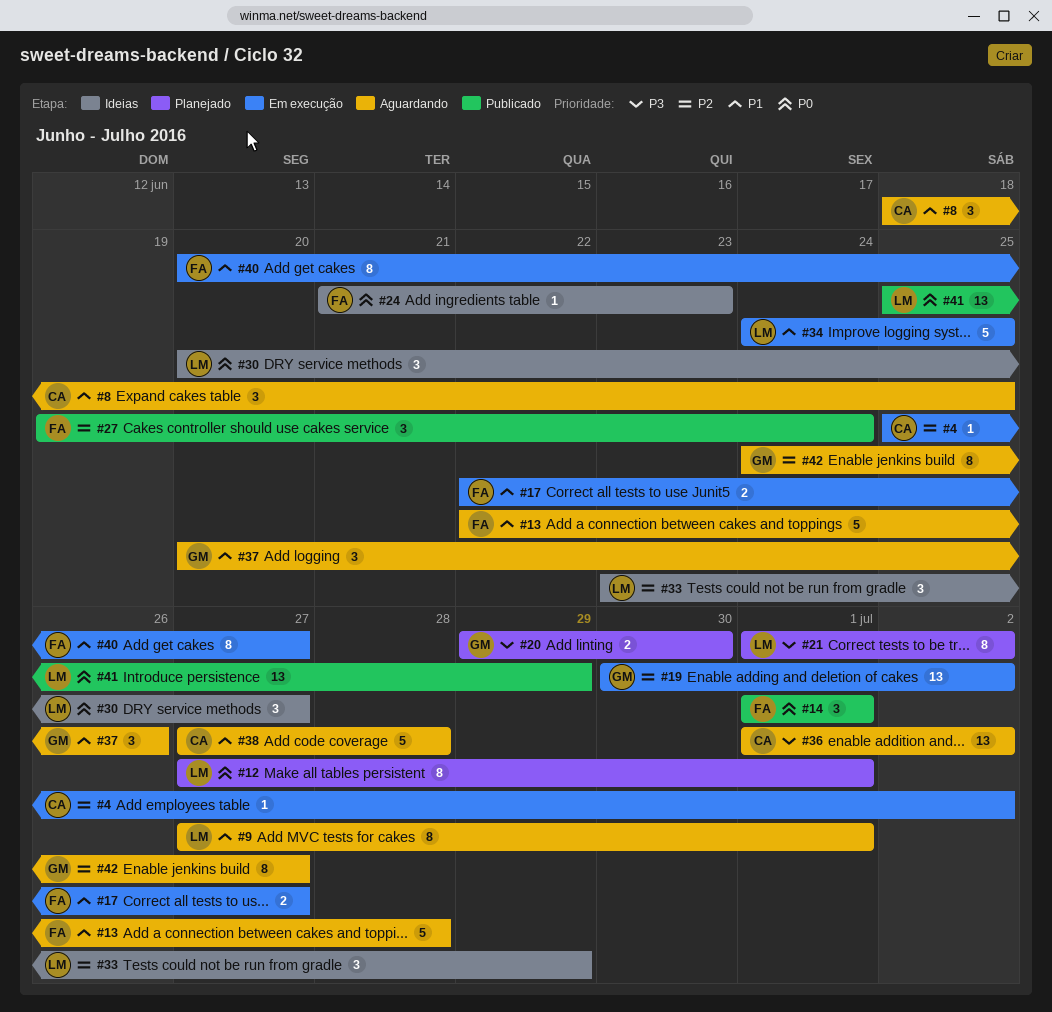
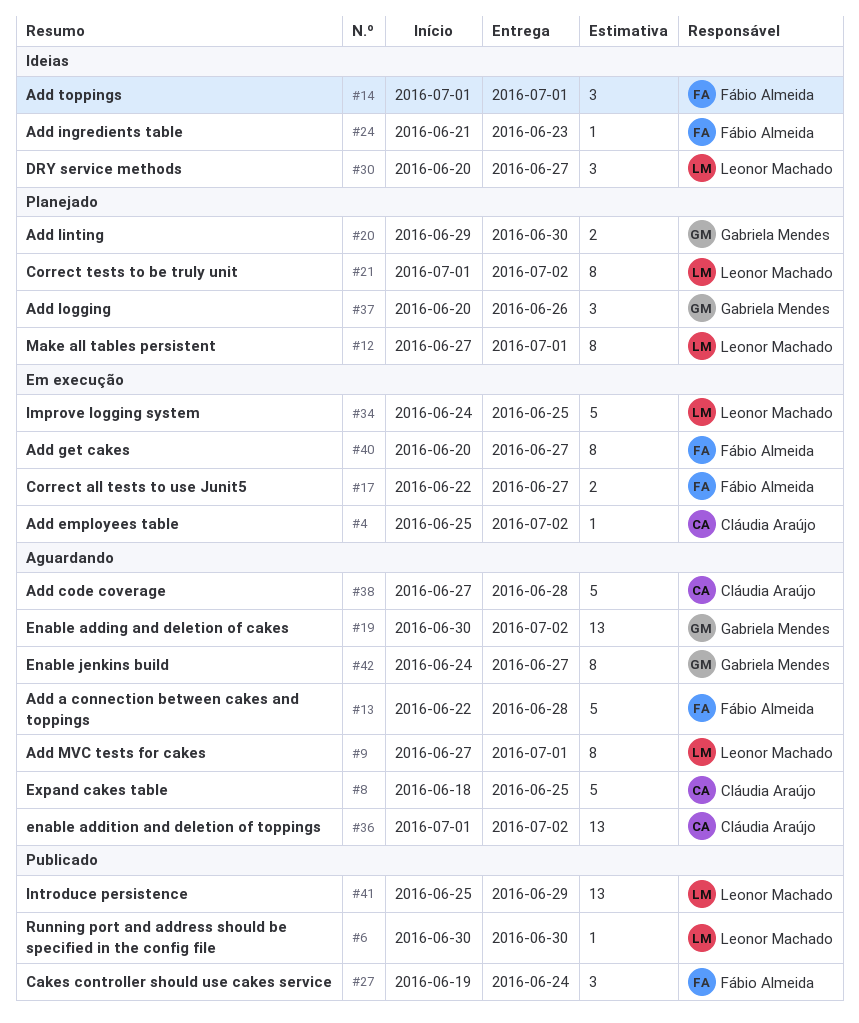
#6: none -> present
#8, estimate: 3 -> 5
#14, status: Publicado -> Ideias
#19, status: Em execução -> Aguardando
#33: present -> none
#37, status: Aguardando -> Planejado

